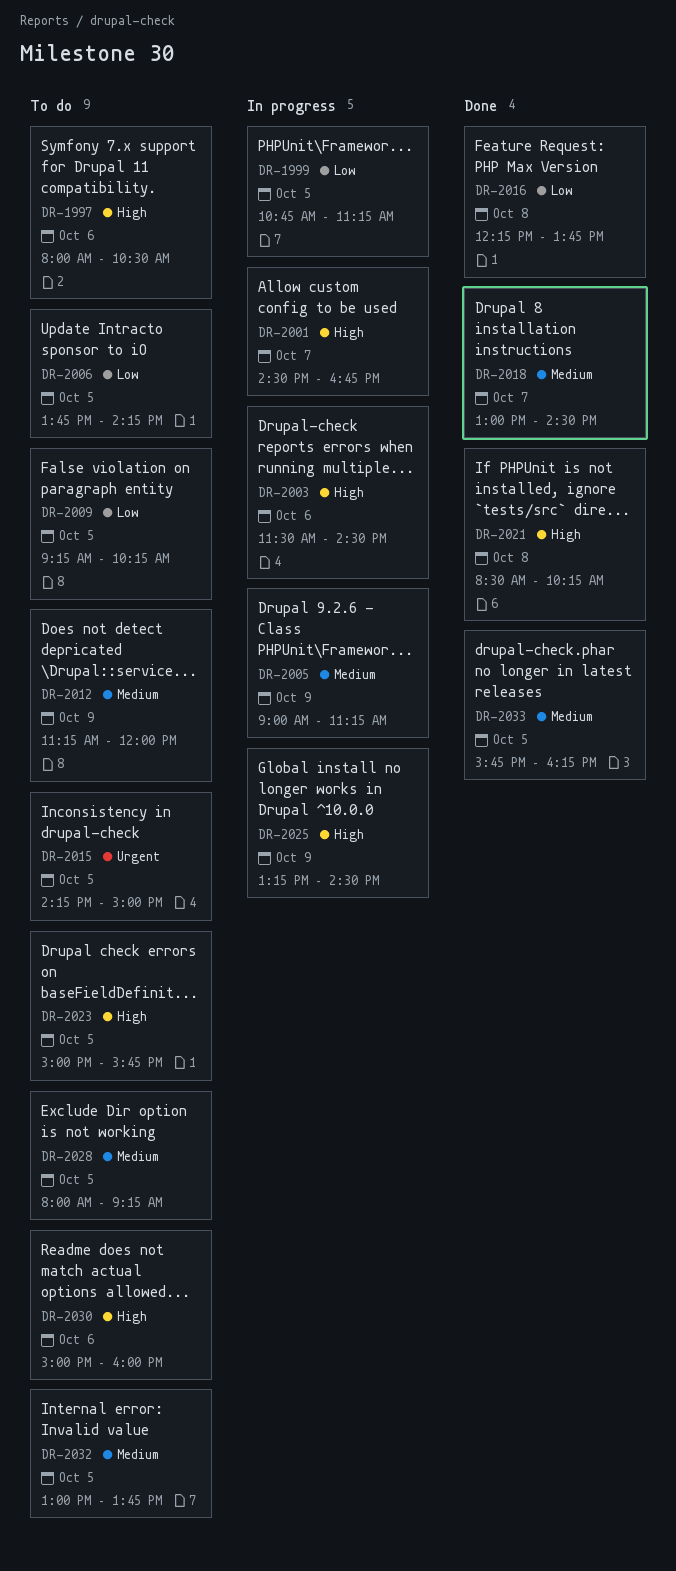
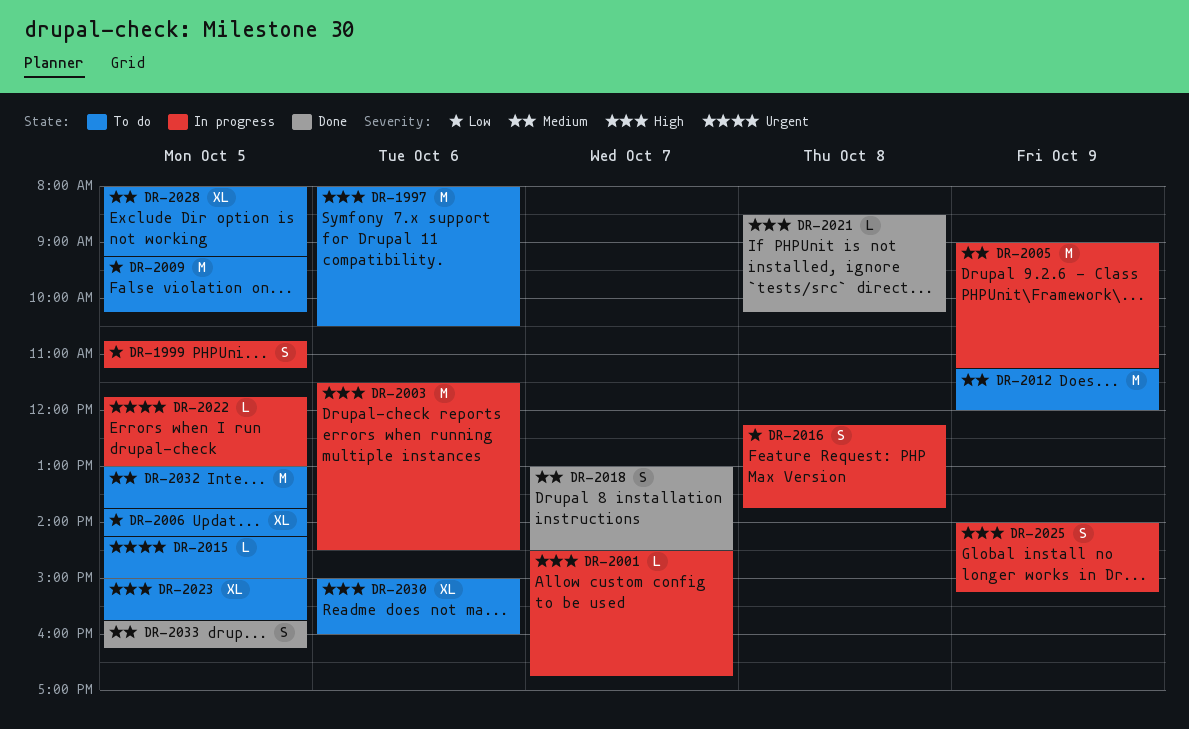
DR-2016, status: Done -> In progress
DR-2022: none -> present
DR-2025, begins: 13:15 -> 14:00
DR-2025, ends: 14:30 -> 15:15

